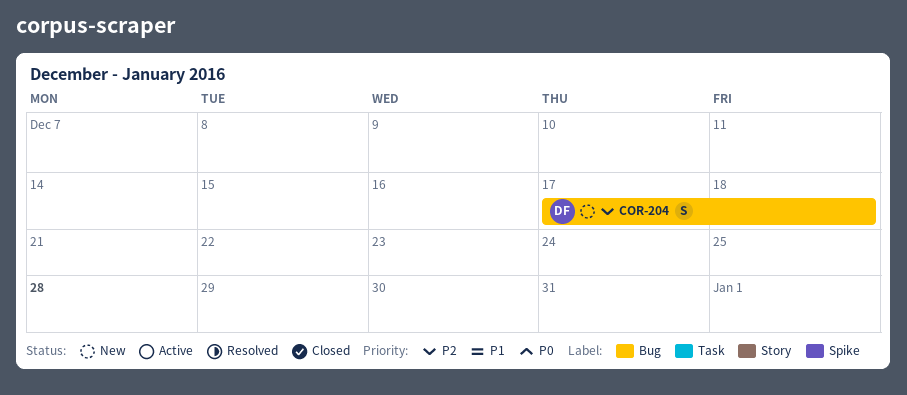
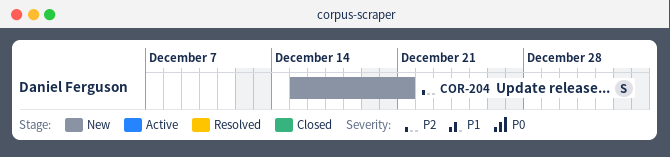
COR-204, start: Dec 17 -> Dec 15
COR-204, due: Dec 18 -> Dec 21

